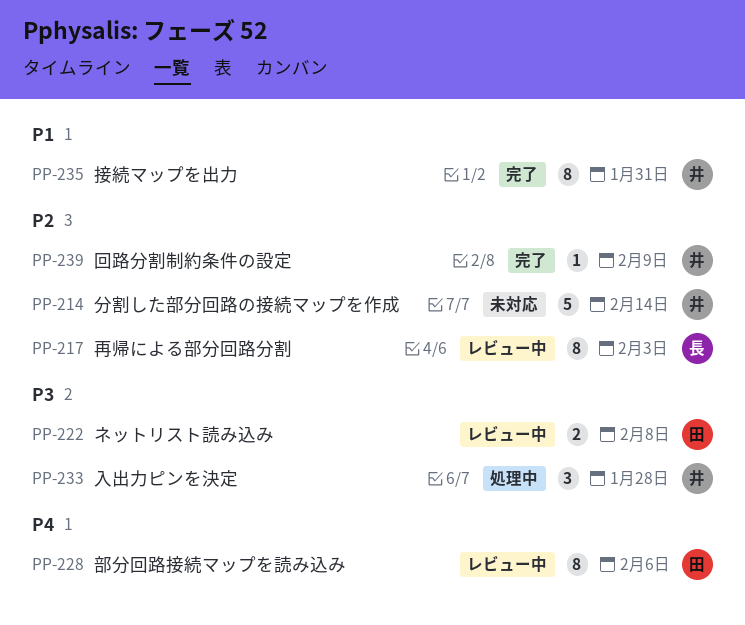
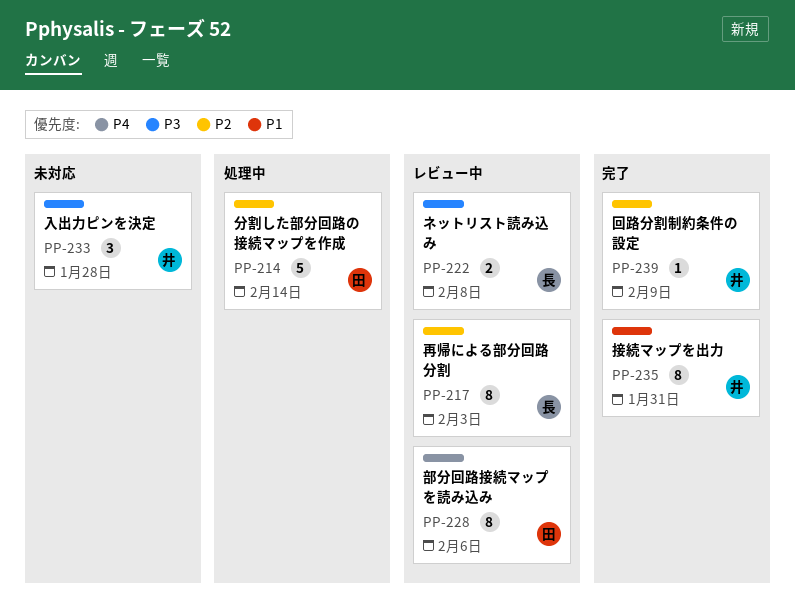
PP-214, status: 未対応 -> 処理中
PP-214, owner: 井 -> 田
PP-222, owner: 田 -> 長
PP-233, status: 処理中 -> 未対応

